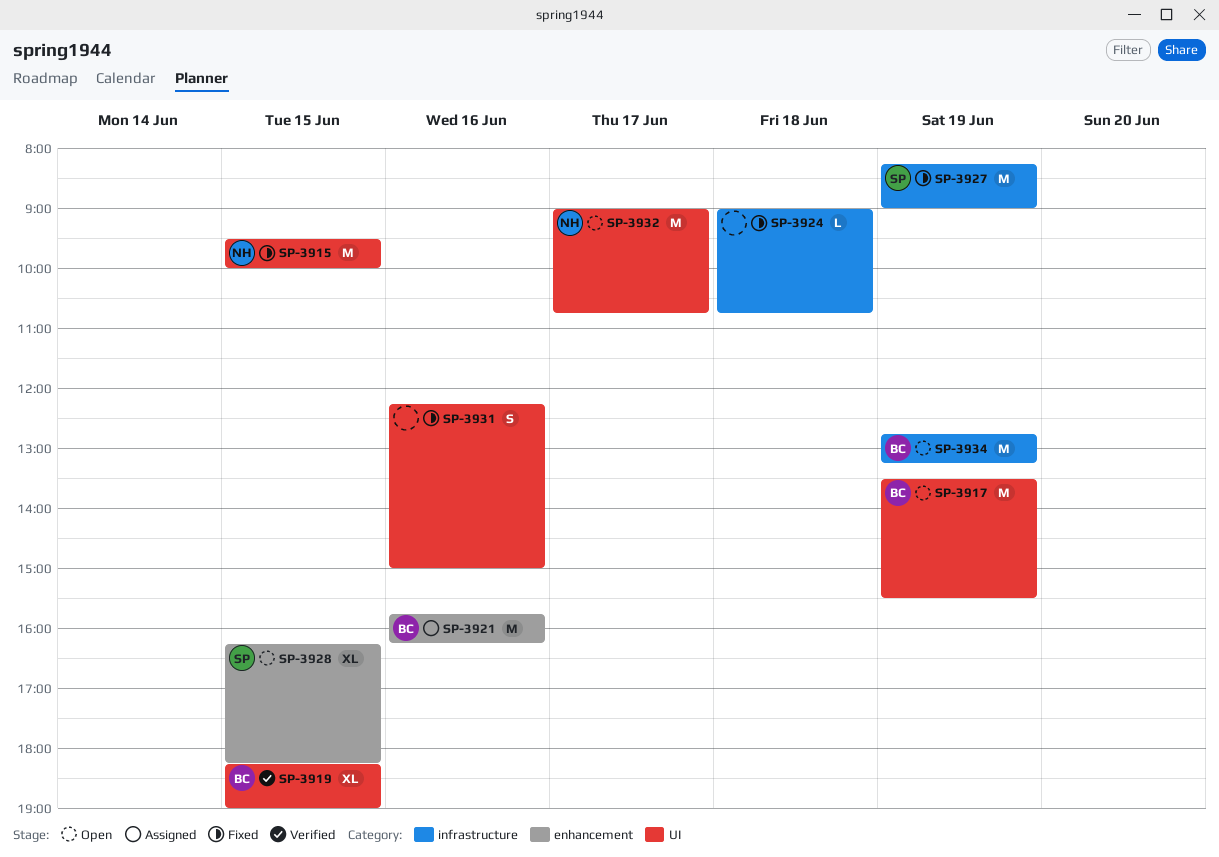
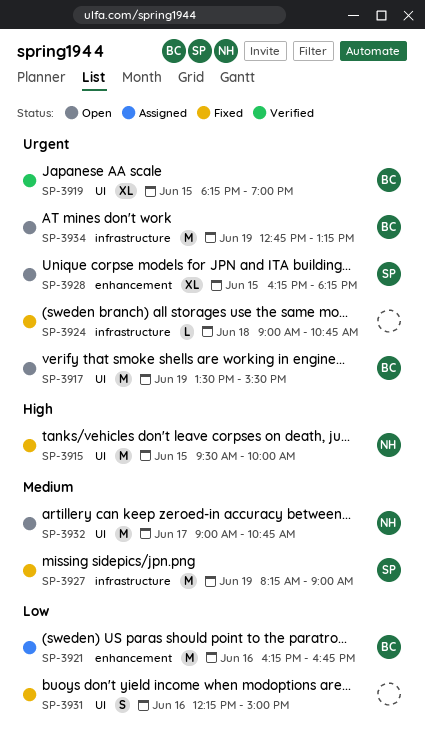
SP-3921, begins: 15:45 -> 16:15
SP-3921, ends: 16:15 -> 16:45

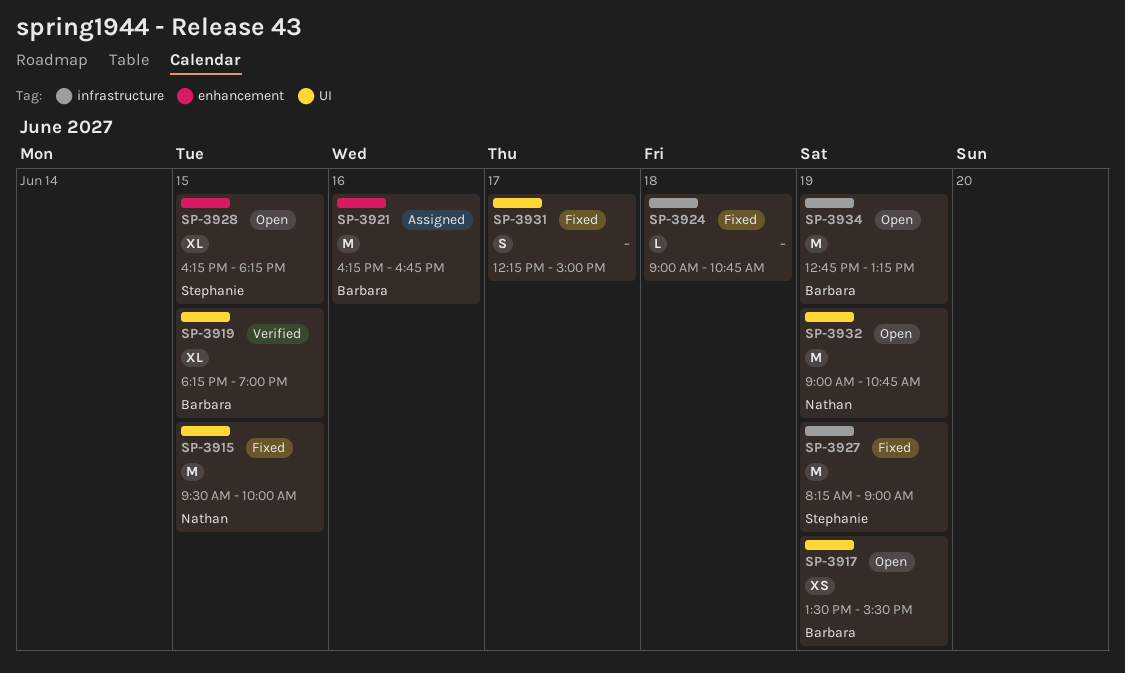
SP-3917, estimate: M -> XS
SP-3931, day: Jun 16 -> Jun 17
SP-3932, day: Jun 17 -> Jun 19

